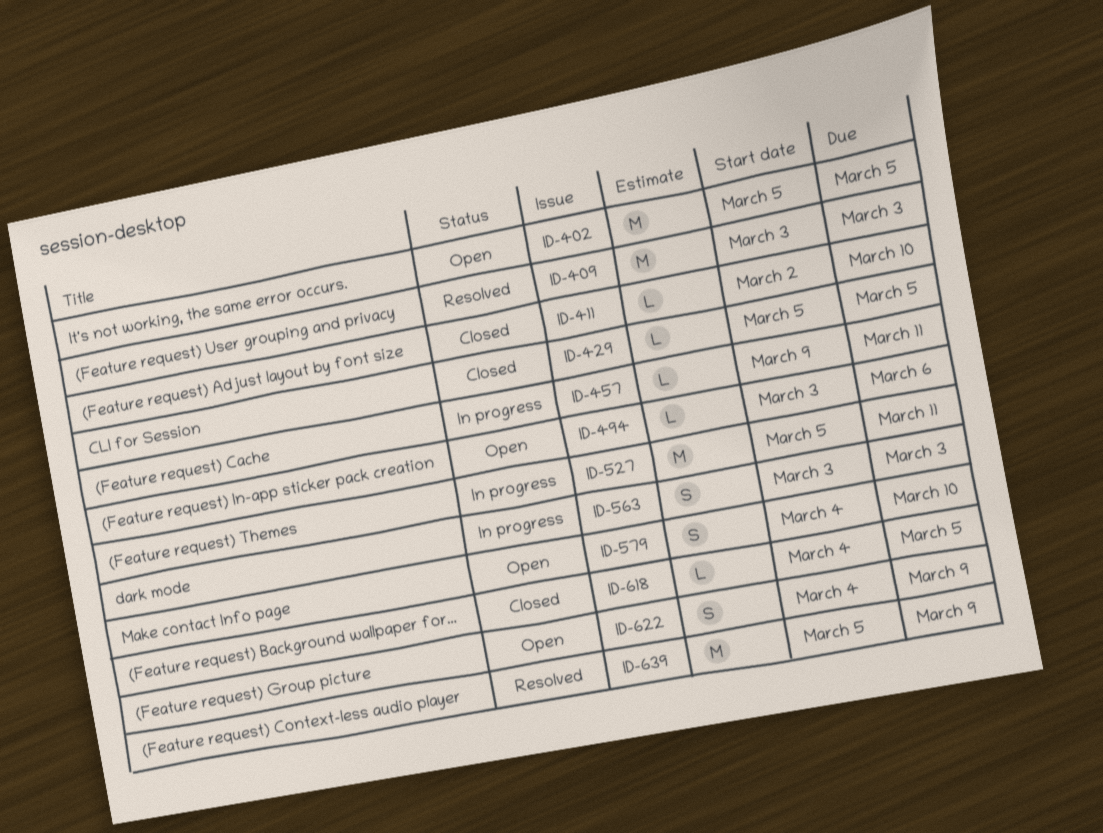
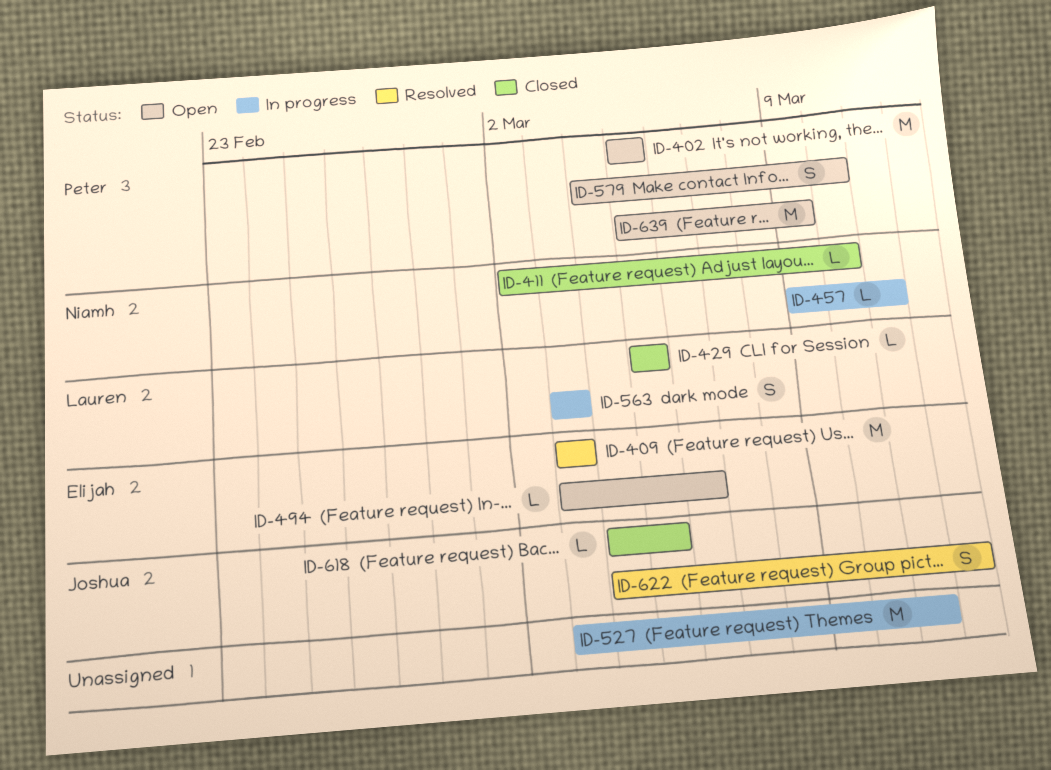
ID-527, start: Mar 5 -> Mar 3
ID-622, status: Open -> Resolved
ID-622, due: Mar 9 -> Mar 12
ID-639, status: Resolved -> Open

